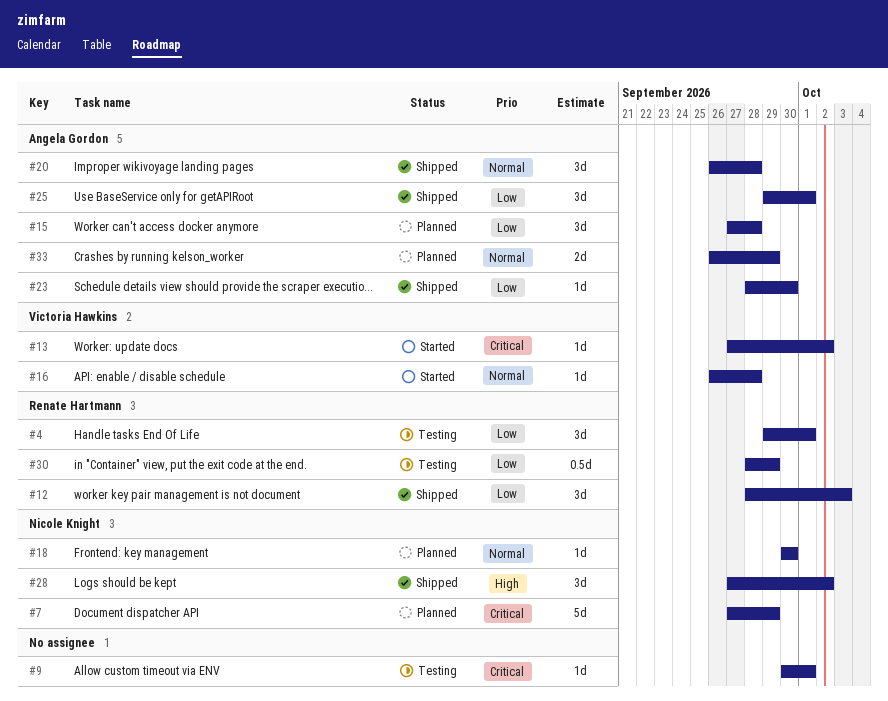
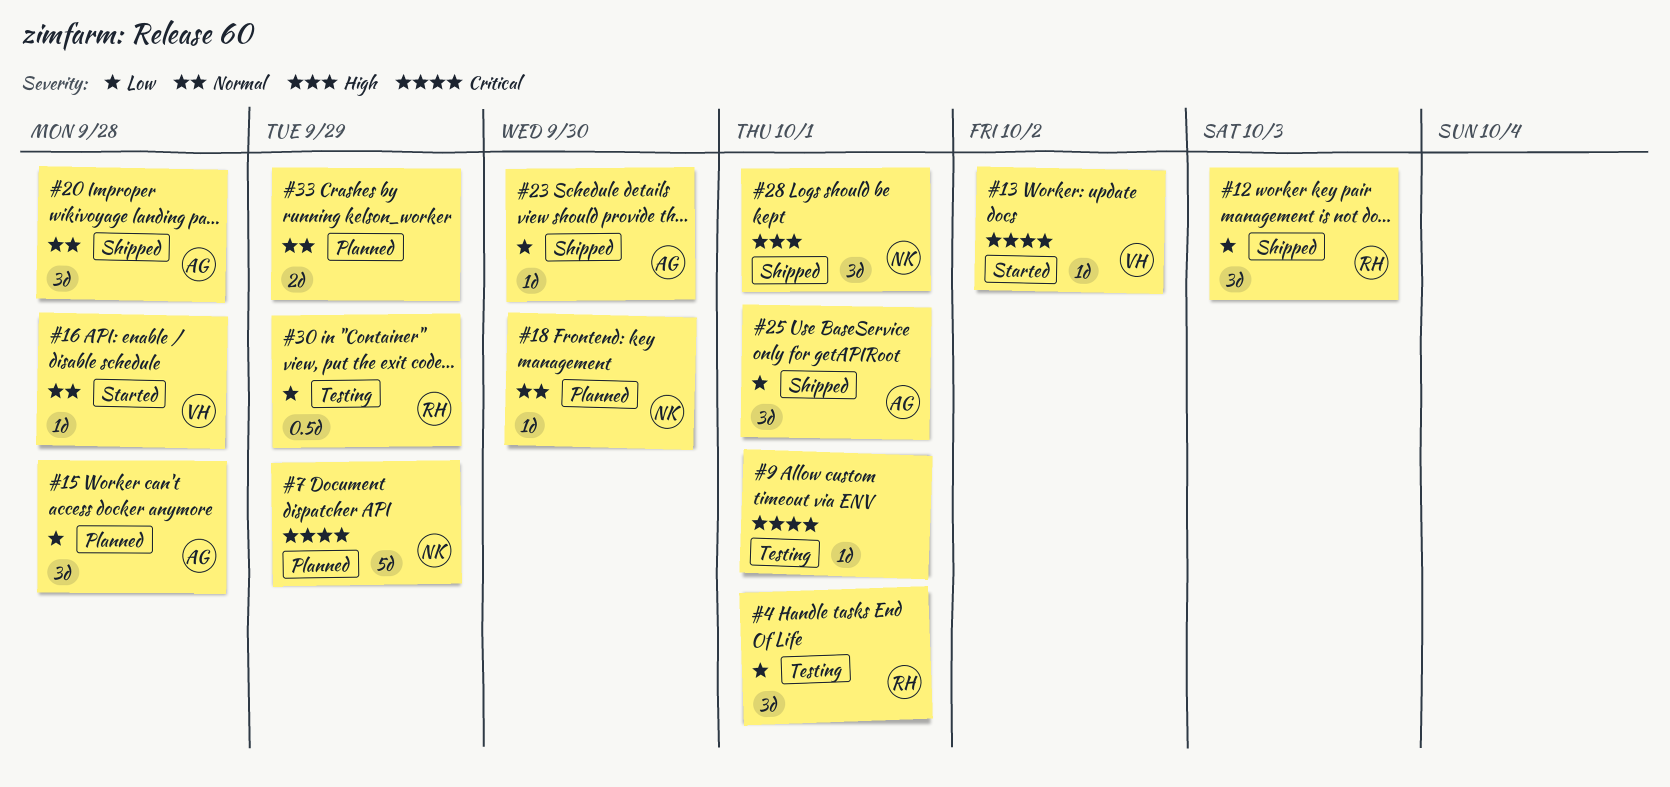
#28, due: Oct 2 -> Oct 1
#33, owner: Angela Gordon -> none

